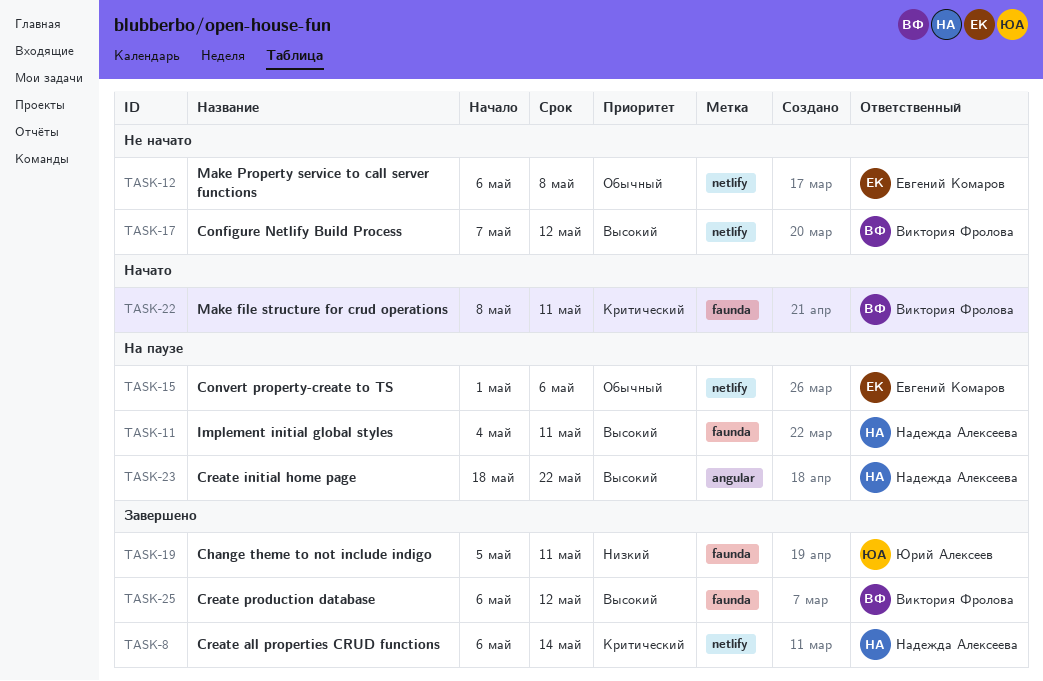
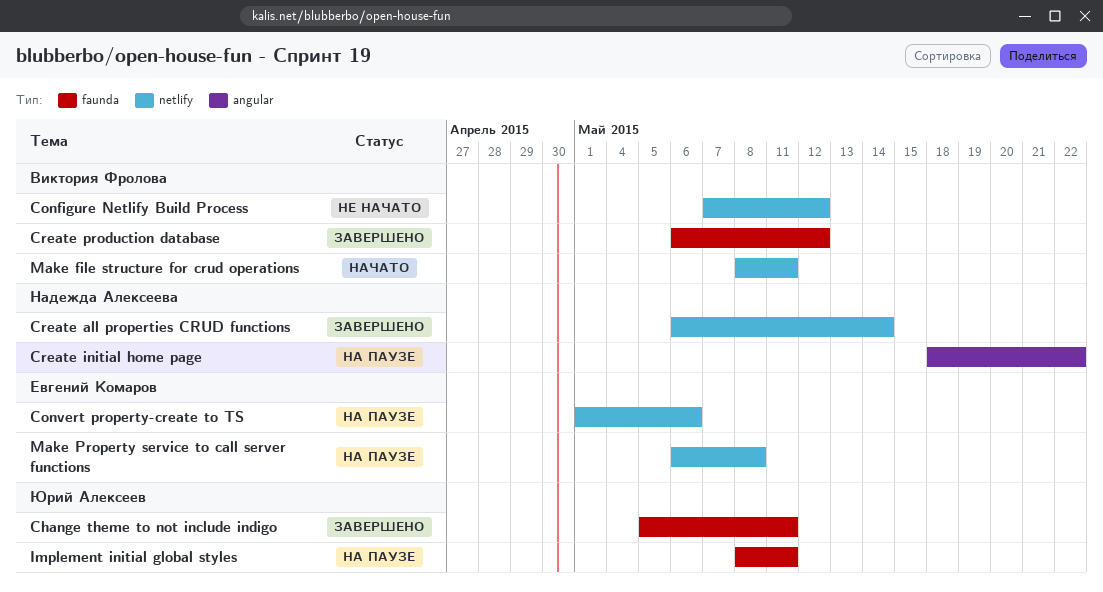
Implement initial global styles, owner: Надежда Алексеева -> Юрий Алексеев
Implement initial global styles, start: May 4 -> May 8
Make file structure for crud operations, label: faunda -> netlify
Make Property service to call server functions, status: Не начато -> На паузе

